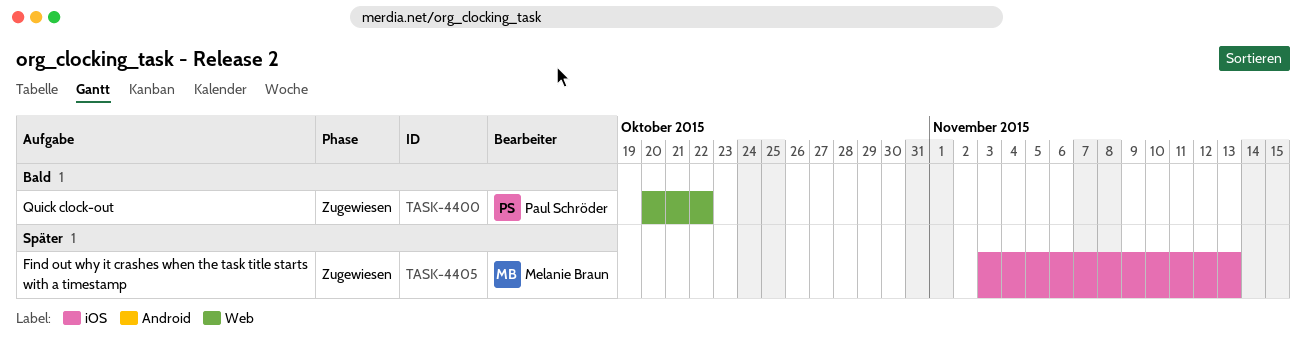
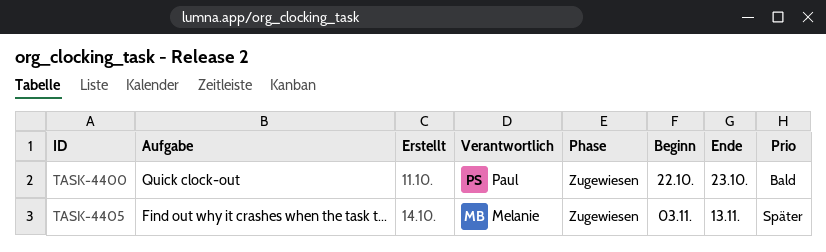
TASK-4400, start: Oct 20 -> Oct 22
TASK-4400, due: Oct 22 -> Oct 23

